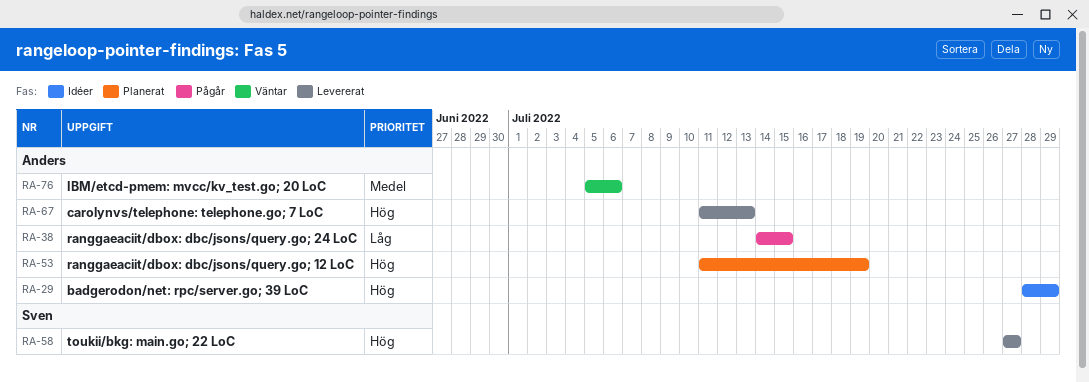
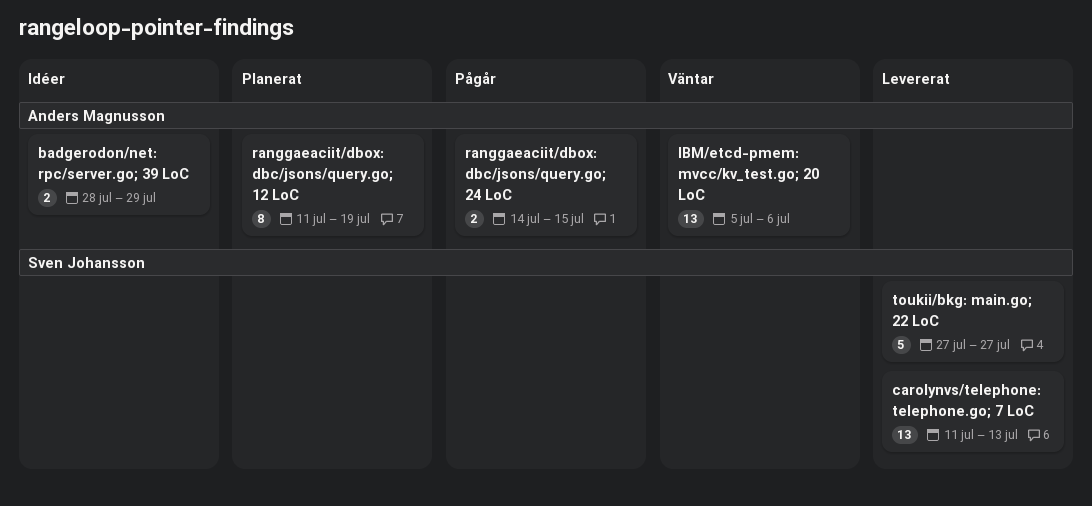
carolynvs/telephone: telephone.go; 7 LoC, owner: Anders Magnusson -> Sven Johansson

